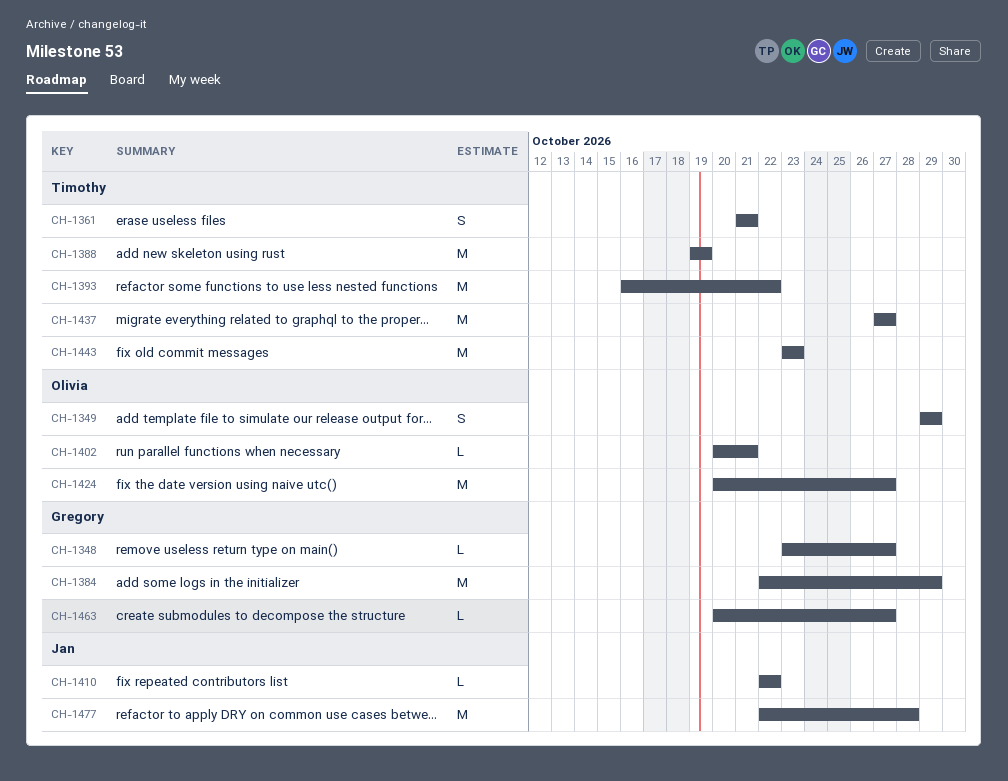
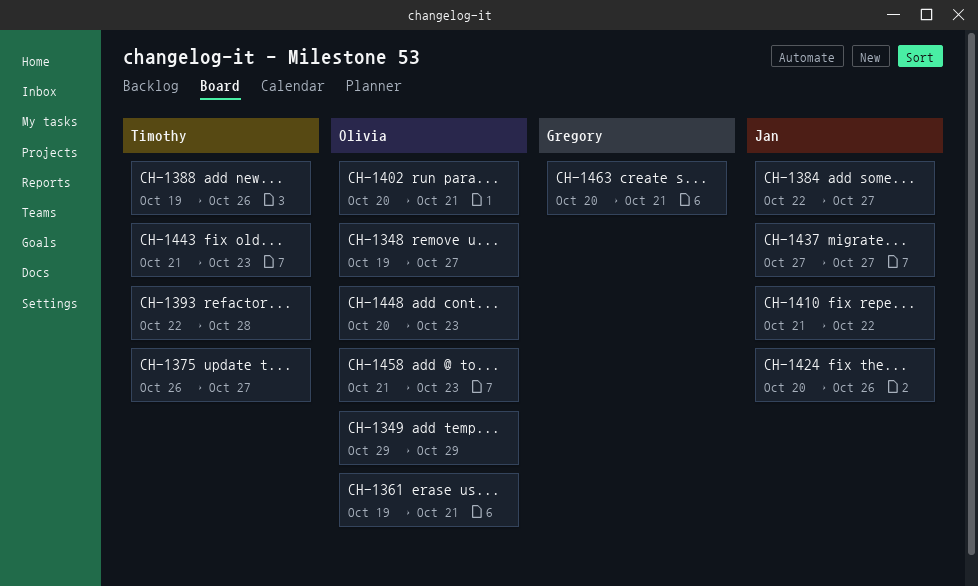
CH-1348, owner: Gregory -> Olivia
CH-1348, start: Oct 23 -> Oct 19
CH-1361, owner: Timothy -> Olivia
CH-1361, start: Oct 21 -> Oct 19
CH-1375: none -> present
CH-1384, owner: Gregory -> Jan
CH-1384, due: Oct 29 -> Oct 27
CH-1388, due: Oct 19 -> Oct 26
CH-1393, start: Oct 16 -> Oct 22
CH-1393, due: Oct 22 -> Oct 28
CH-1410, start: Oct 22 -> Oct 21
CH-1424, owner: Olivia -> Jan
CH-1424, due: Oct 27 -> Oct 26
CH-1437, owner: Timothy -> Jan
CH-1443, start: Oct 23 -> Oct 21
CH-1448: none -> present
CH-1458: none -> present
CH-1463, due: Oct 27 -> Oct 21
CH-1477: present -> none

